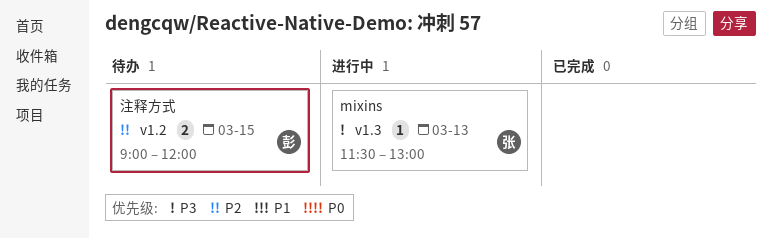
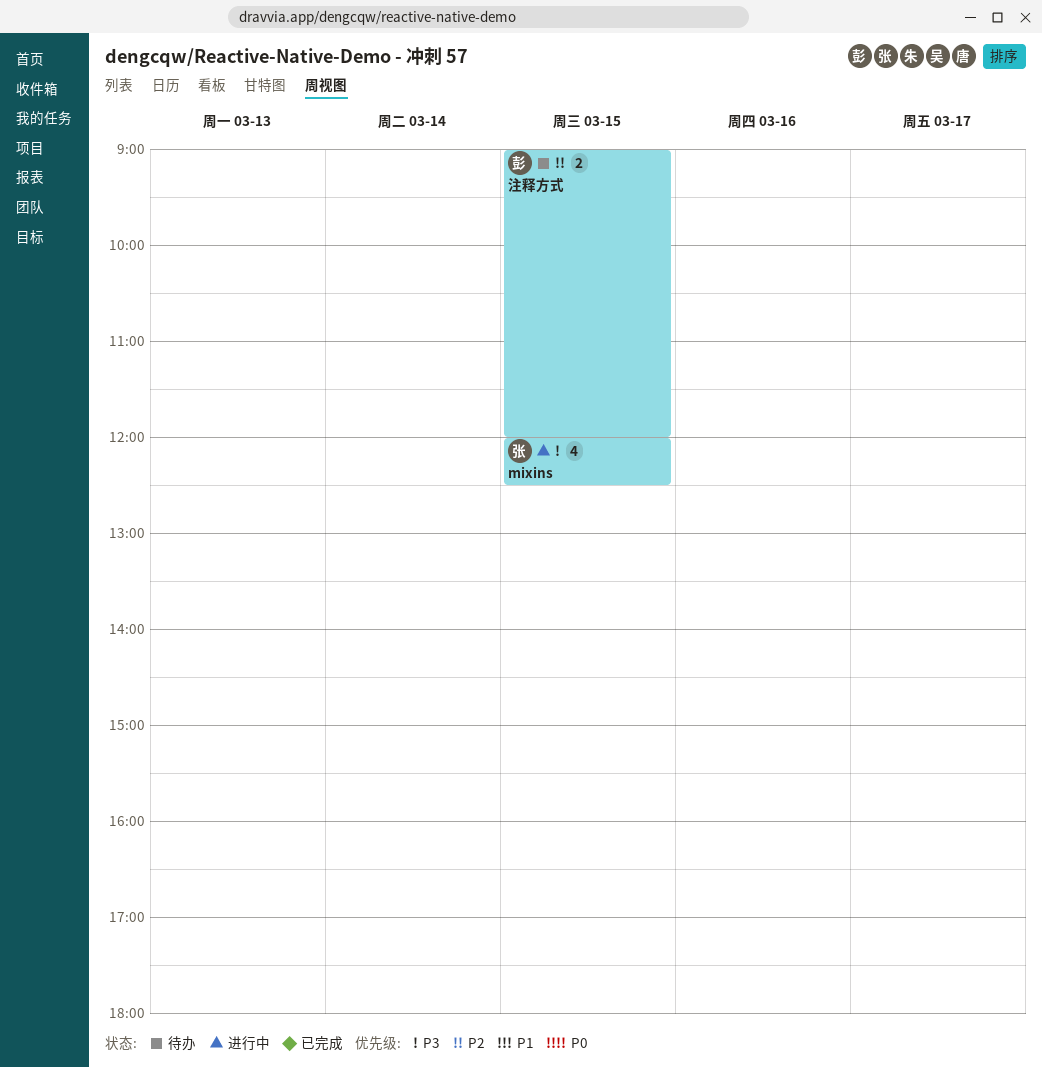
mixins, estimate: 1 -> 4
mixins, day: Mar 13 -> Mar 15
mixins, begins: 11:30 -> 12:00
mixins, ends: 13:00 -> 12:30

